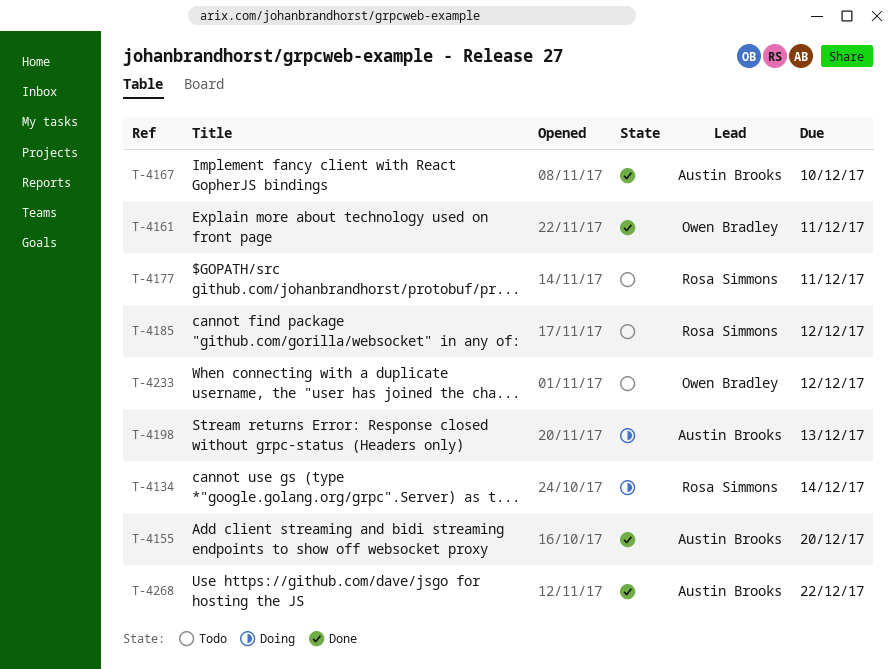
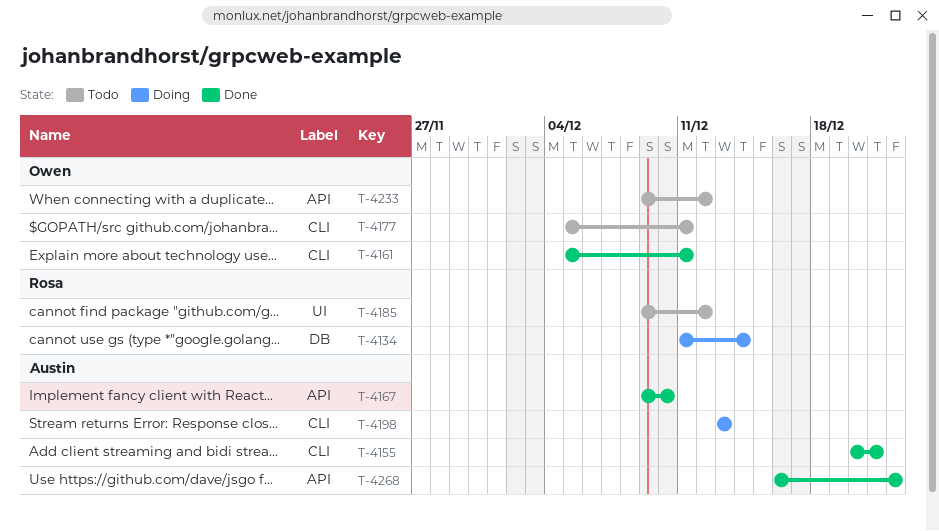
T-4155, due: Dec 20 -> Dec 21
T-4177, owner: Rosa Simmons -> Owen Bradley

